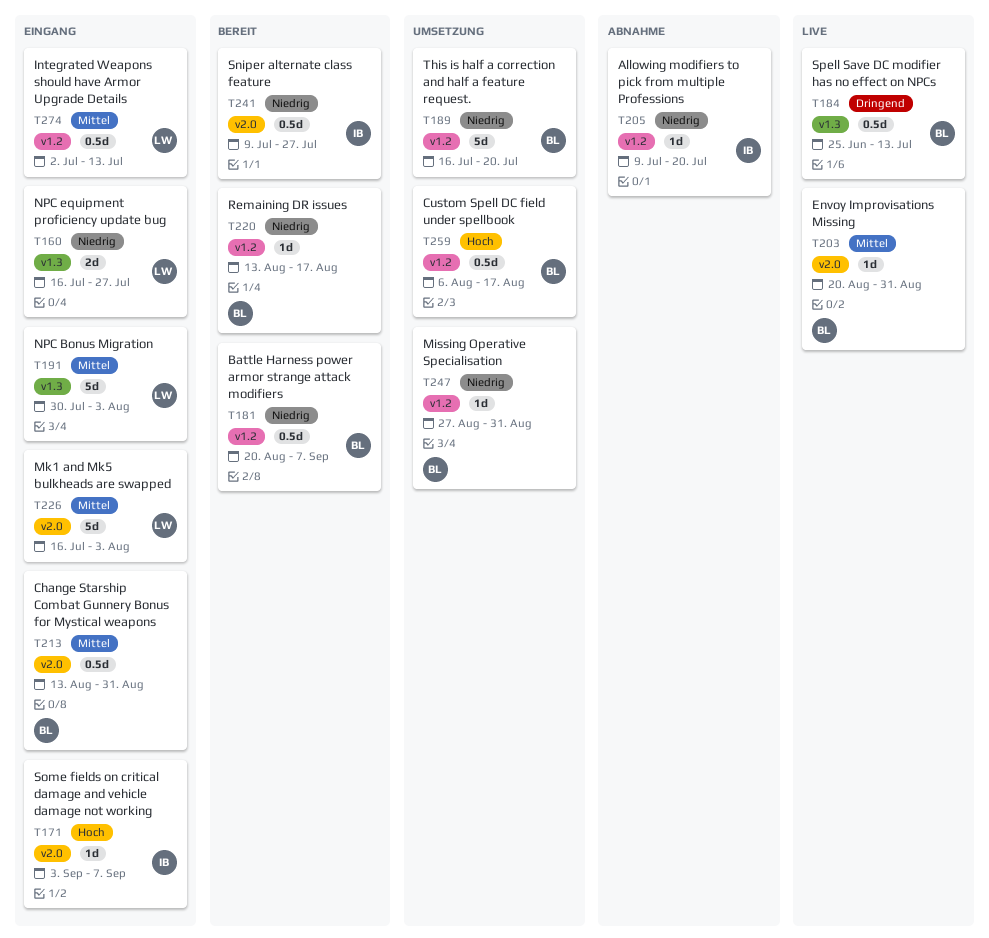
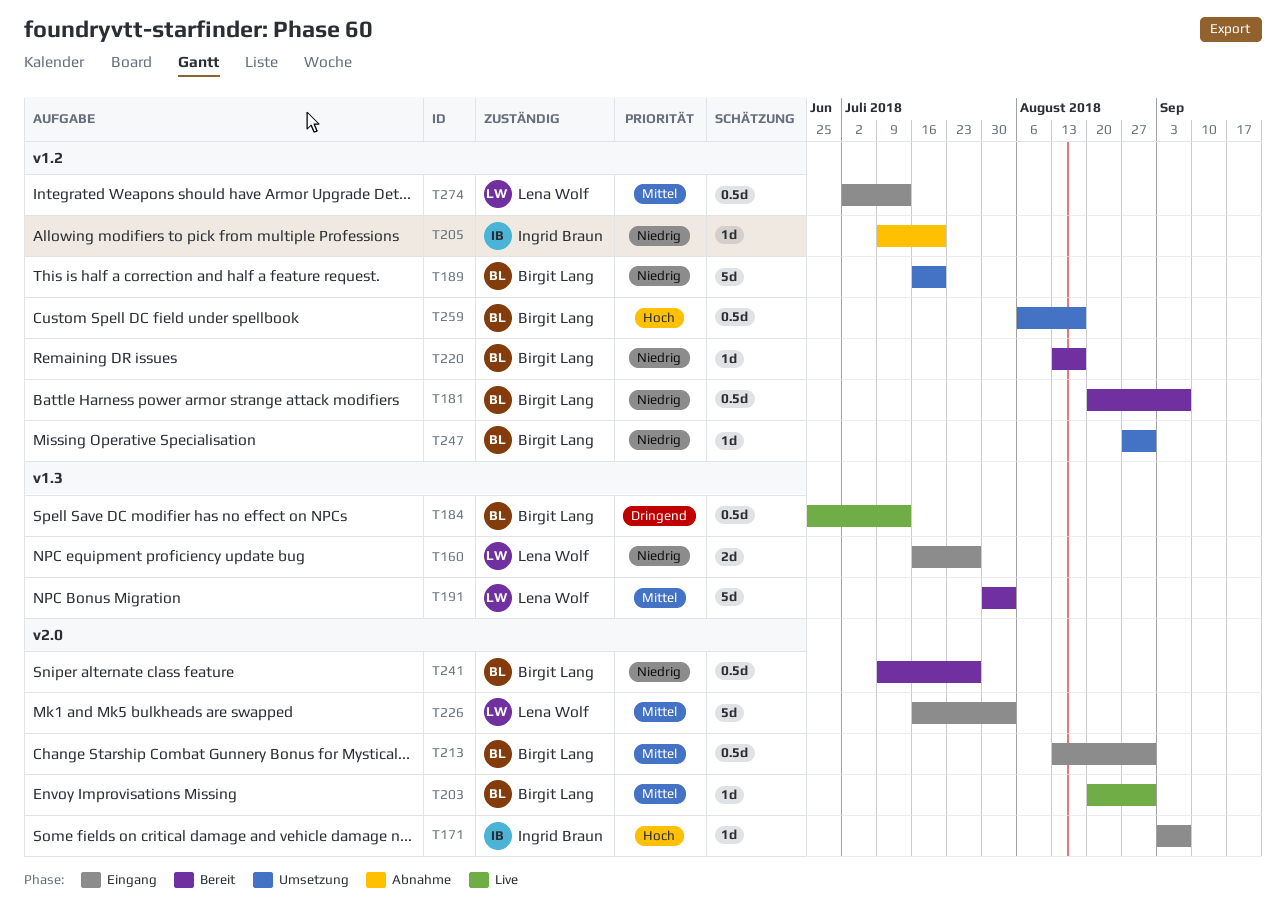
T191, status: Eingang -> Bereit
T241, owner: Ingrid Braun -> Birgit Lang

